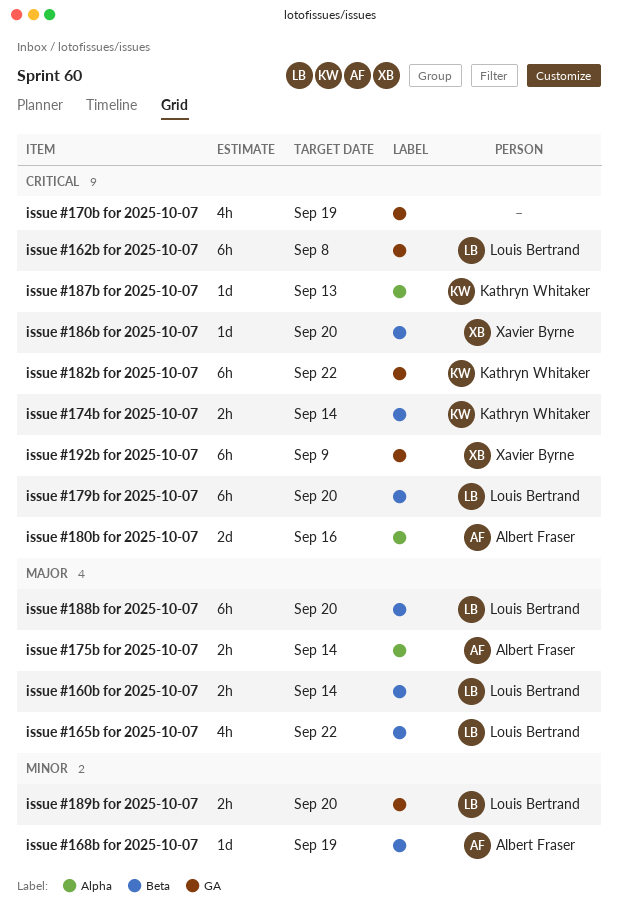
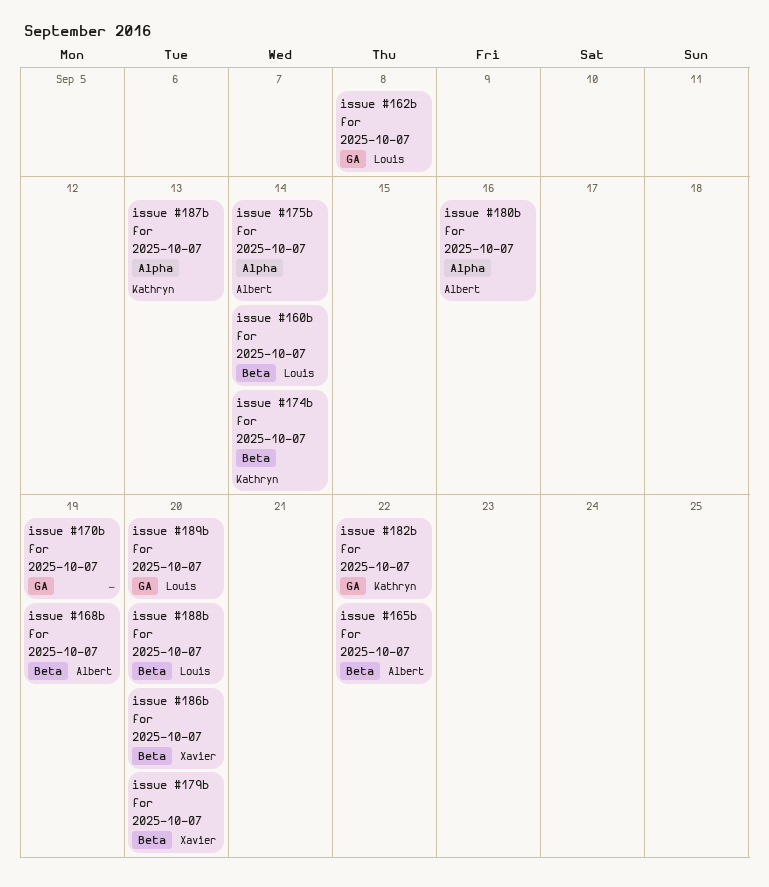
issue #165b for 2025-10-07, owner: Louis Bertrand -> Albert Fraser
issue #179b for 2025-10-07, owner: Louis Bertrand -> Xavier Byrne
issue #192b for 2025-10-07: present -> none

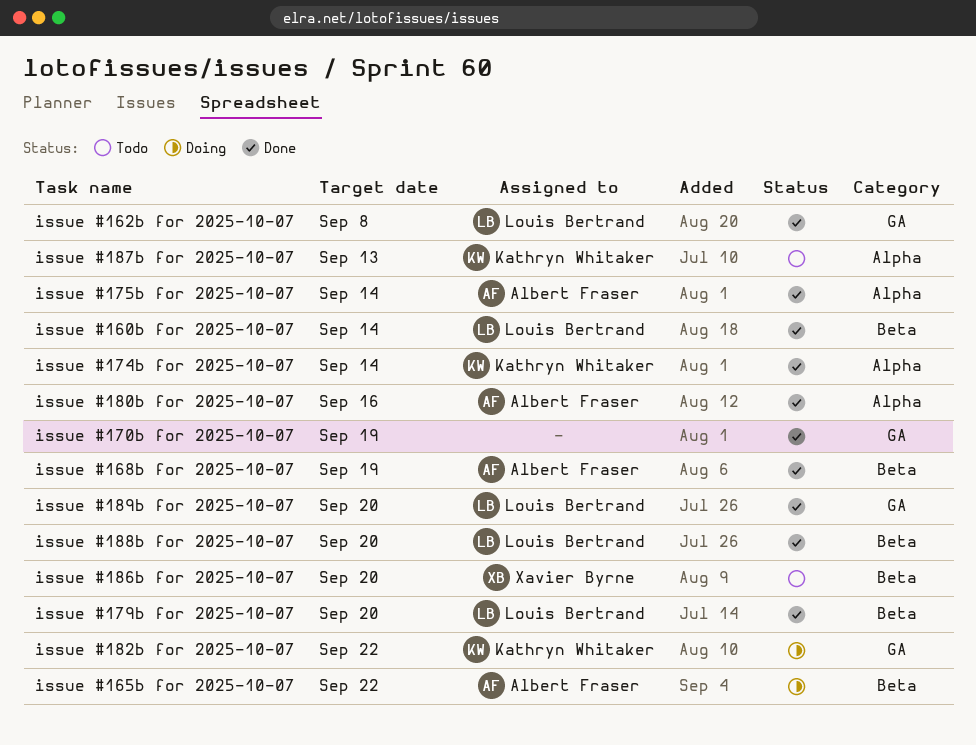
issue #174b for 2025-10-07, label: Beta -> Alpha
issue #179b for 2025-10-07, owner: Xavier Byrne -> Louis Bertrand

